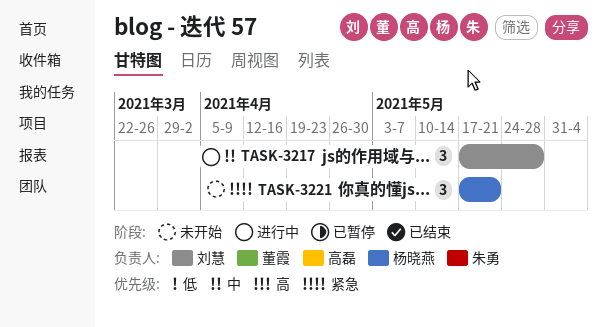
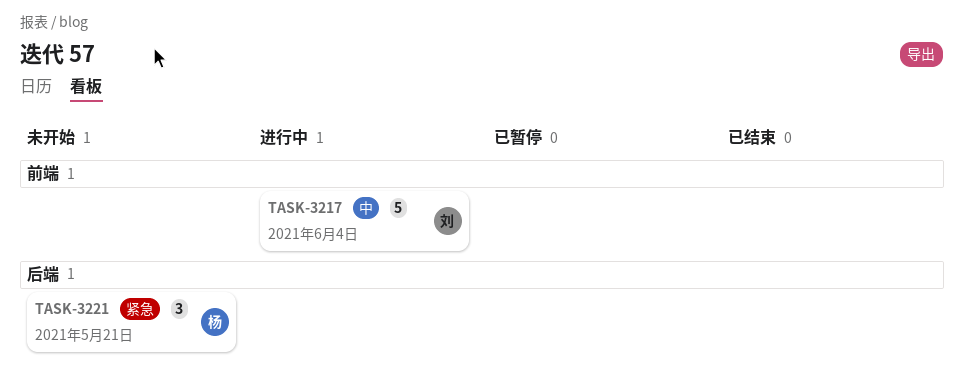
TASK-3217, estimate: 3 -> 5
TASK-3217, due: May 28 -> Jun 4

